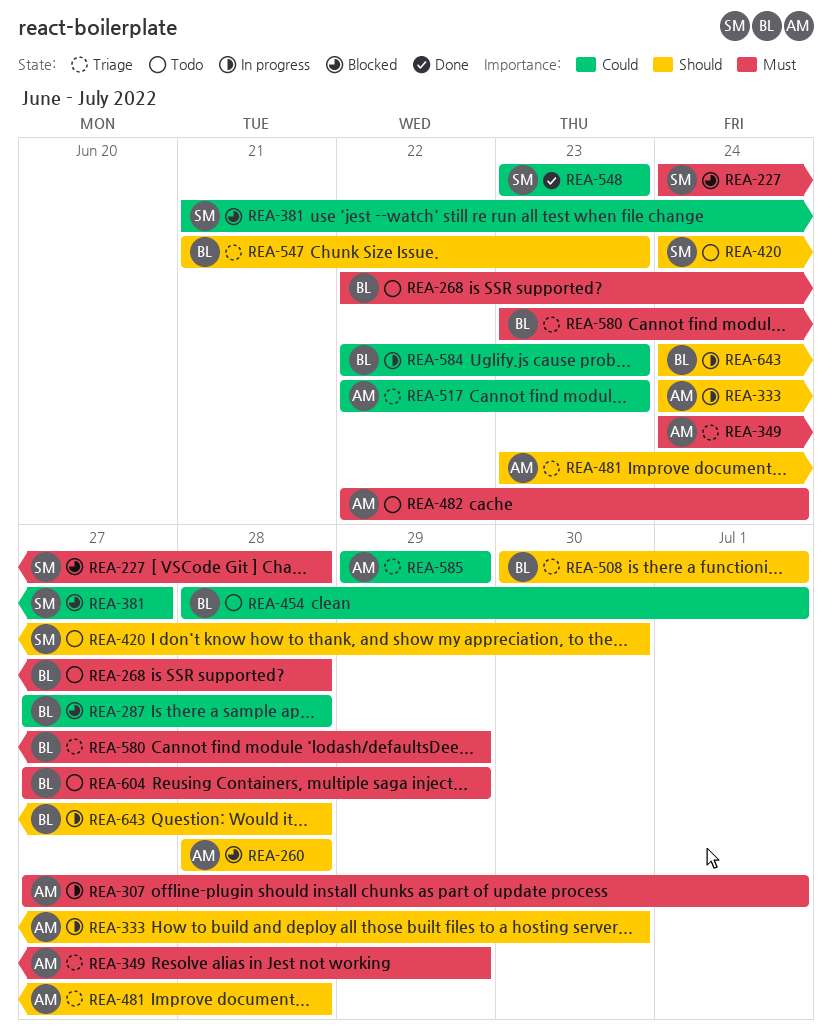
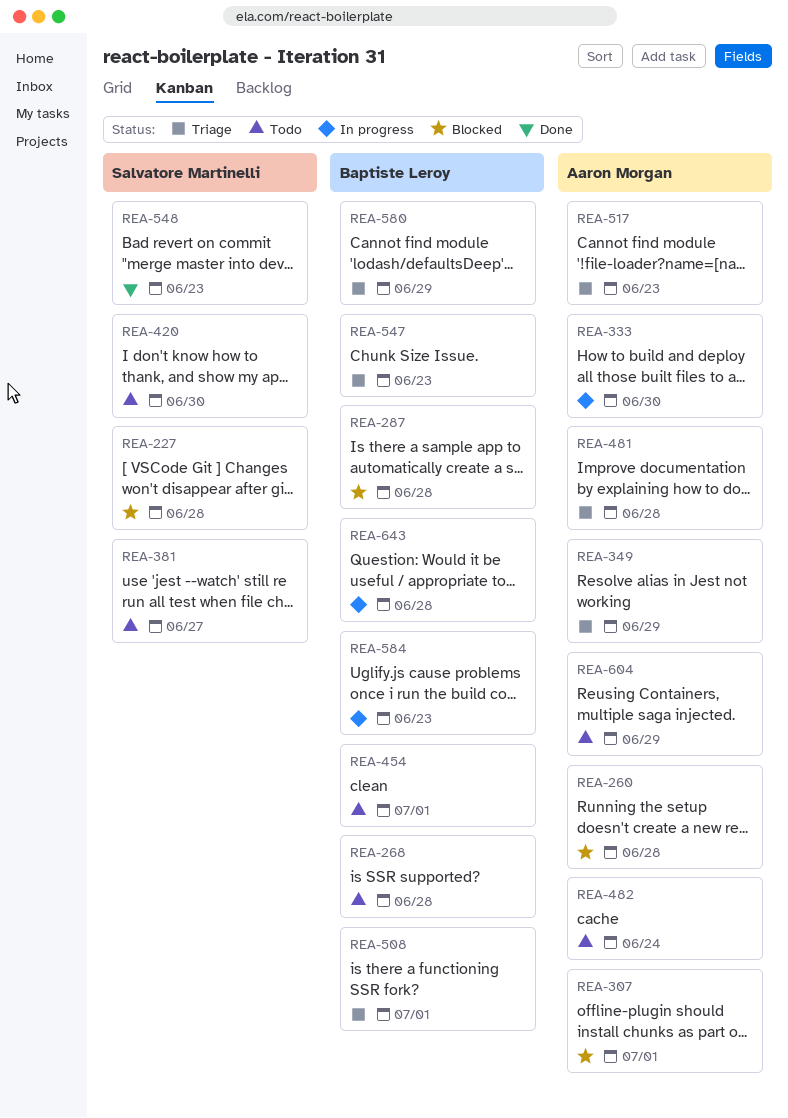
REA-307, status: In progress -> Blocked
REA-381, status: Blocked -> Todo
REA-585: present -> none
REA-604, owner: Baptiste Leroy -> Aaron Morgan

